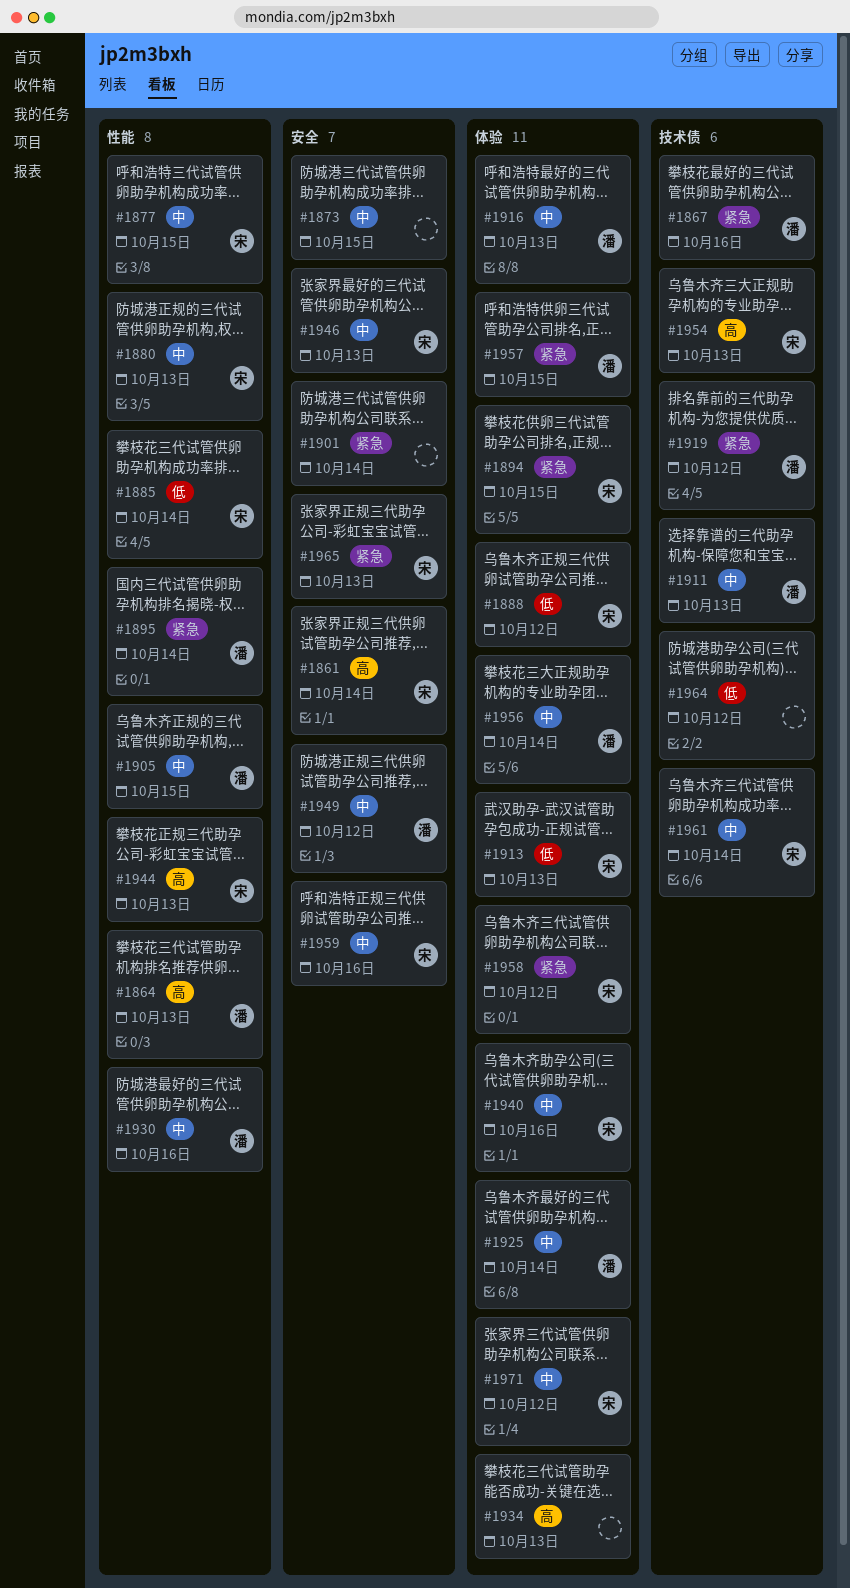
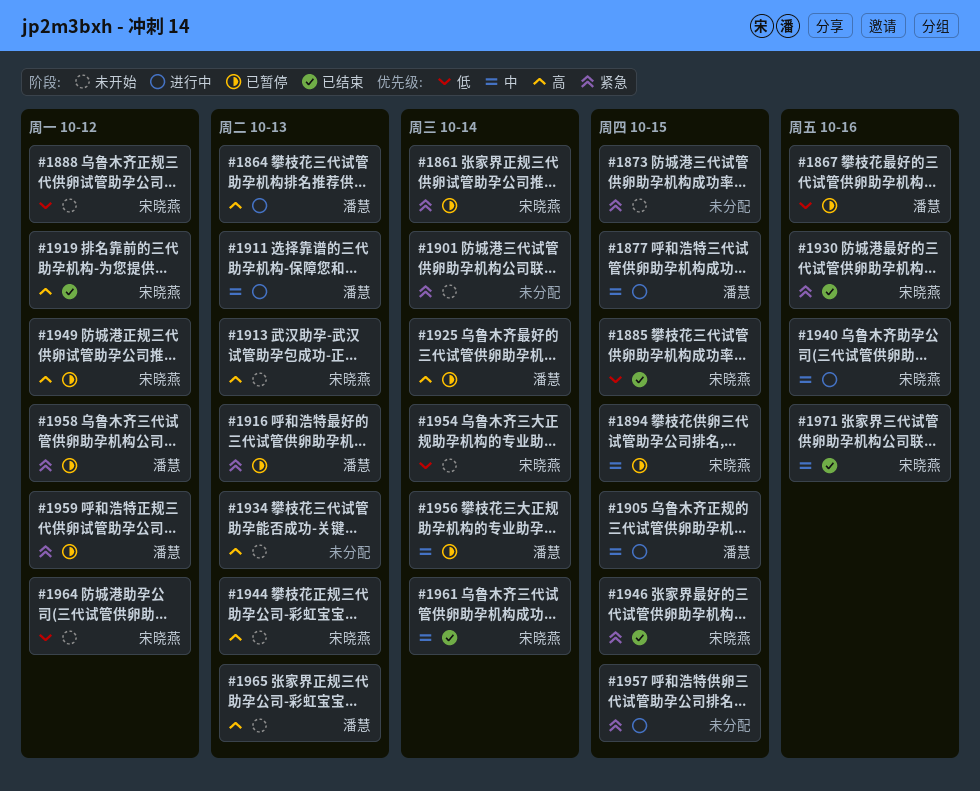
#1861, priority: 高 -> 紧急
#1867, priority: 紧急 -> 低
#1873, priority: 中 -> 紧急
#1877, owner: 宋晓燕 -> 潘慧
#1880: present -> none
#1885, due: Oct 14 -> Oct 15
#1894, priority: 紧急 -> 中
#1895: present -> none
#1913, priority: 低 -> 高
#1916, priority: 中 -> 紧急
#1919, owner: 潘慧 -> 宋晓燕
#1919, priority: 紧急 -> 高
#1925, priority: 中 -> 高
#1930, owner: 潘慧 -> 宋晓燕
#1930, priority: 中 -> 紧急
#1946, priority: 中 -> 紧急
#1946, due: Oct 13 -> Oct 15
#1949, owner: 潘慧 -> 宋晓燕
#1949, priority: 中 -> 高
#1954, priority: 高 -> 低
#1954, due: Oct 13 -> Oct 14
#1957, owner: 潘慧 -> none
#1958, owner: 宋晓燕 -> 潘慧
#1959, owner: 宋晓燕 -> 潘慧
#1959, priority: 中 -> 紧急
#1959, due: Oct 16 -> Oct 12
#1964, owner: none -> 宋晓燕
#1965, owner: 宋晓燕 -> 潘慧
#1965, priority: 紧急 -> 高
#1971, due: Oct 12 -> Oct 16

